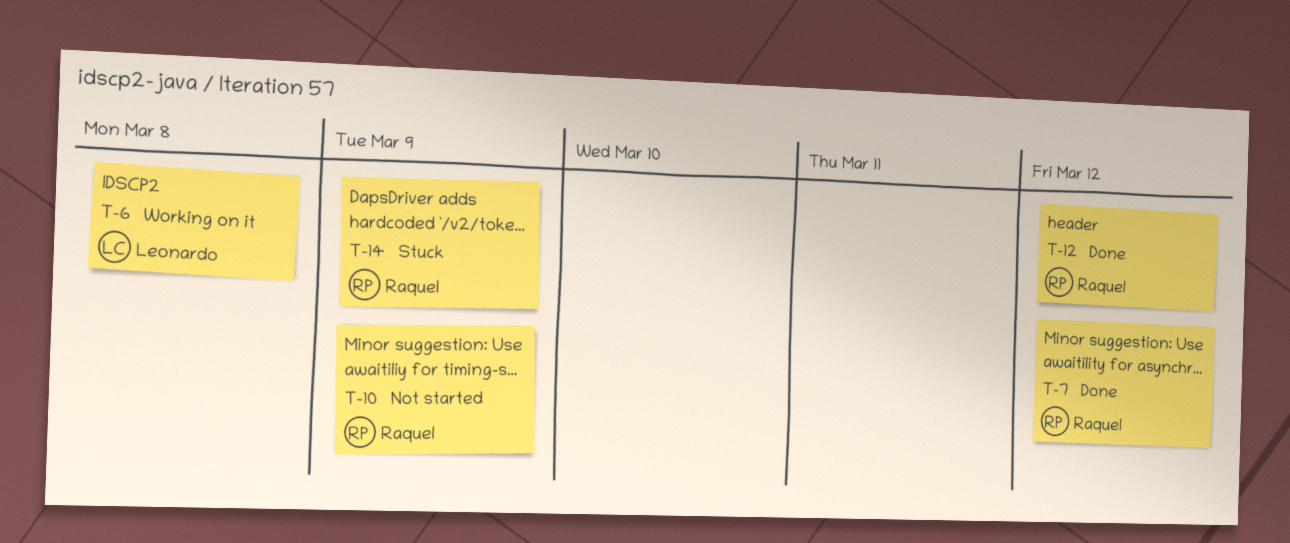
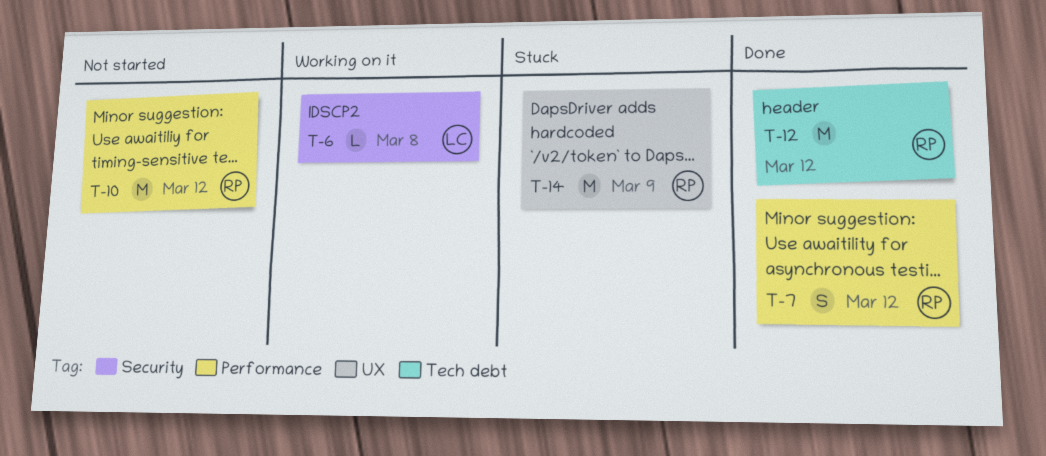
T-10, due: Mar 9 -> Mar 12

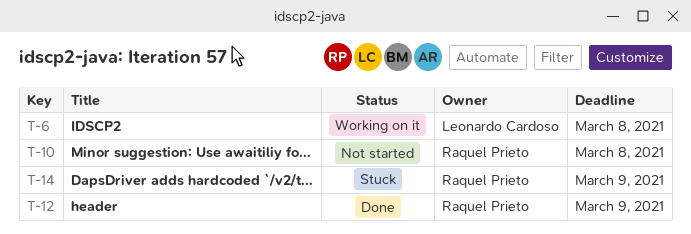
T-7: present -> none
T-10, due: Mar 12 -> Mar 8
T-12, due: Mar 12 -> Mar 9

